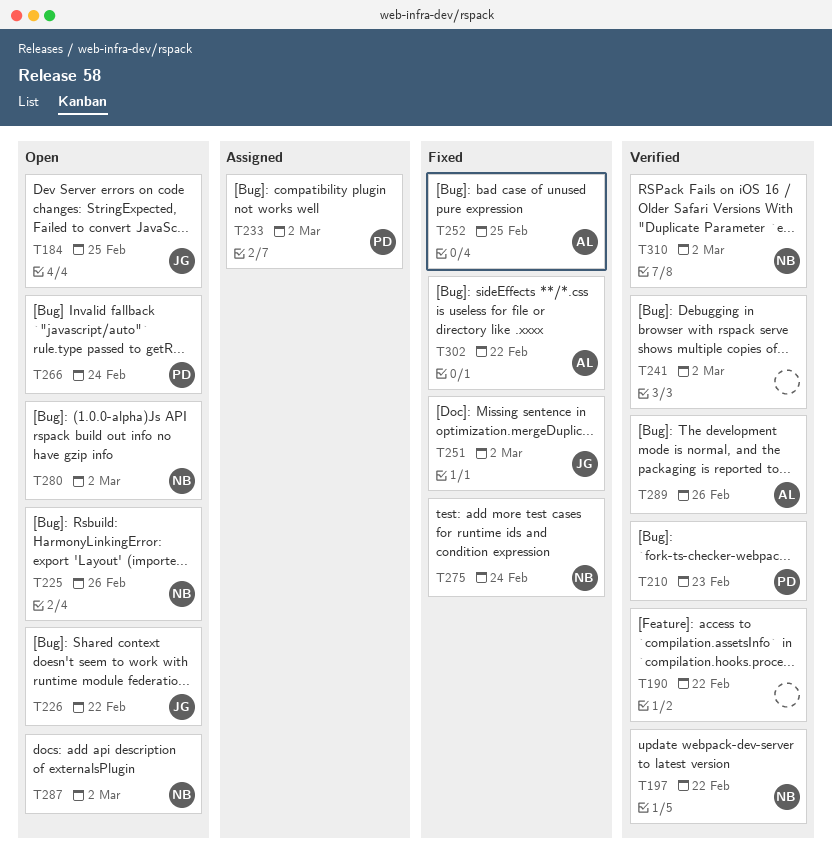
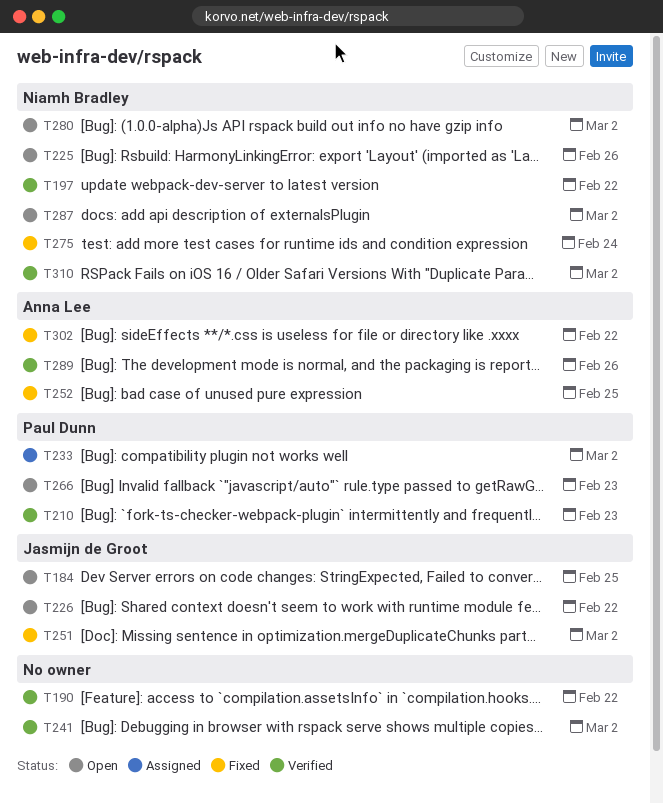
T266, due: Feb 24 -> Feb 23

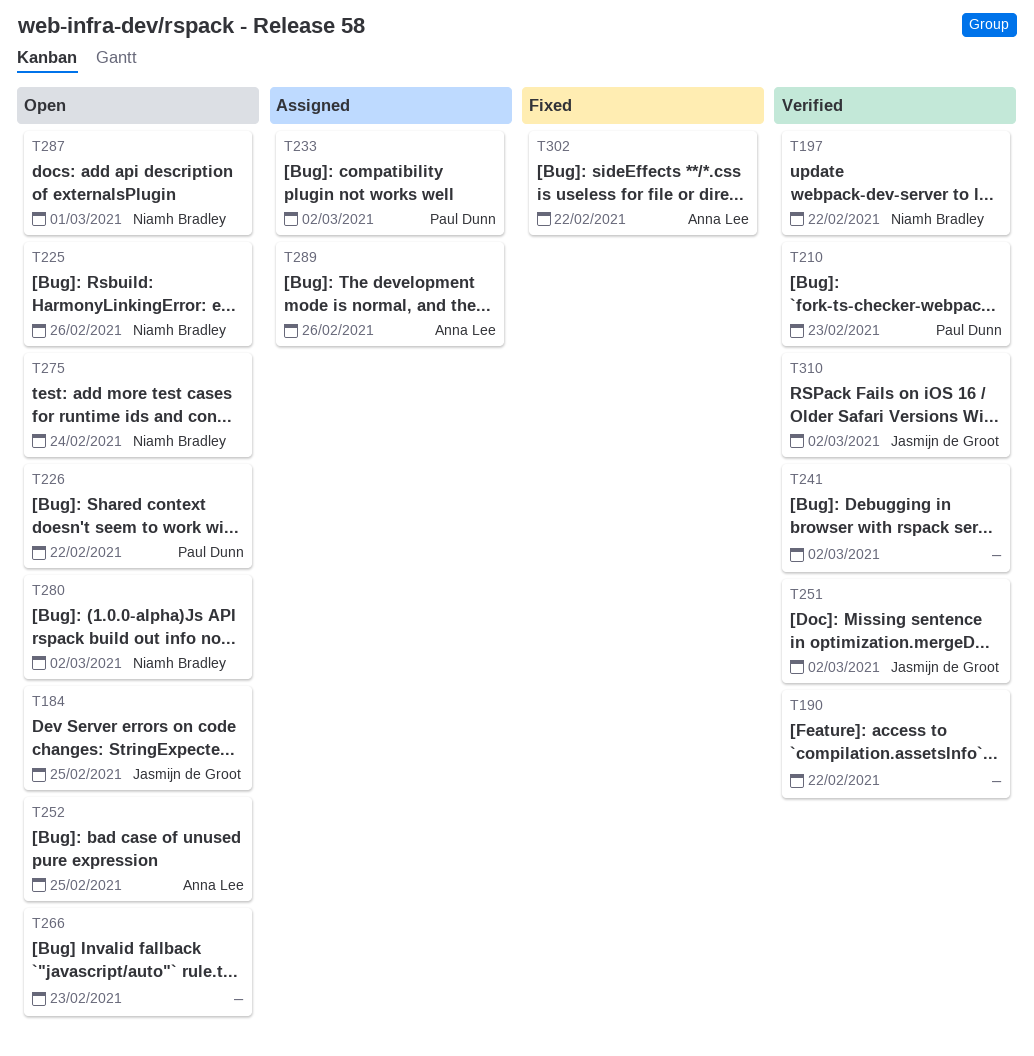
T226, owner: Jasmijn de Groot -> Paul Dunn
T251, status: Fixed -> Verified
T252, status: Fixed -> Open
T266, owner: Paul Dunn -> none
T275, status: Fixed -> Open
T287, due: Mar 2 -> Mar 1
T289, status: Verified -> Assigned
T310, owner: Niamh Bradley -> Jasmijn de Groot

